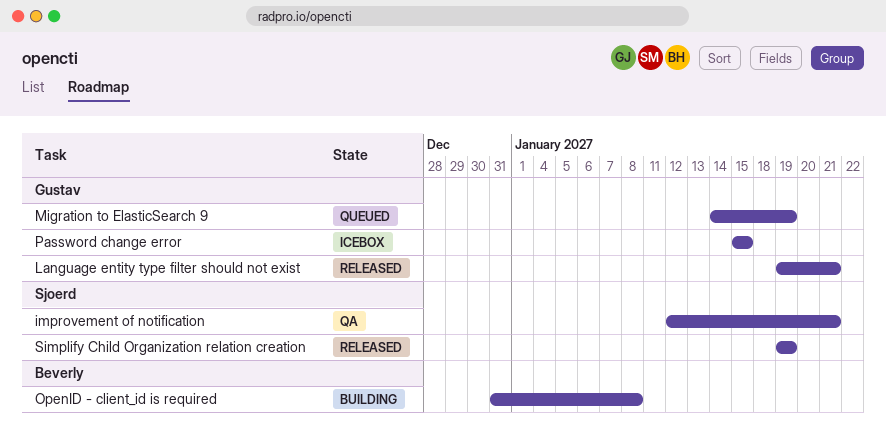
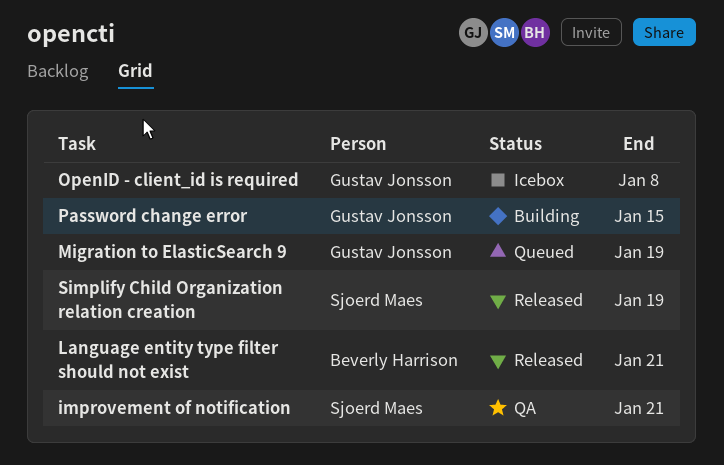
Language entity type filter should not exist, owner: Gustav Jonsson -> Beverly Harrison
OpenID - client_id is required, status: Building -> Icebox
OpenID - client_id is required, owner: Beverly Harrison -> Gustav Jonsson
Password change error, status: Icebox -> Building

